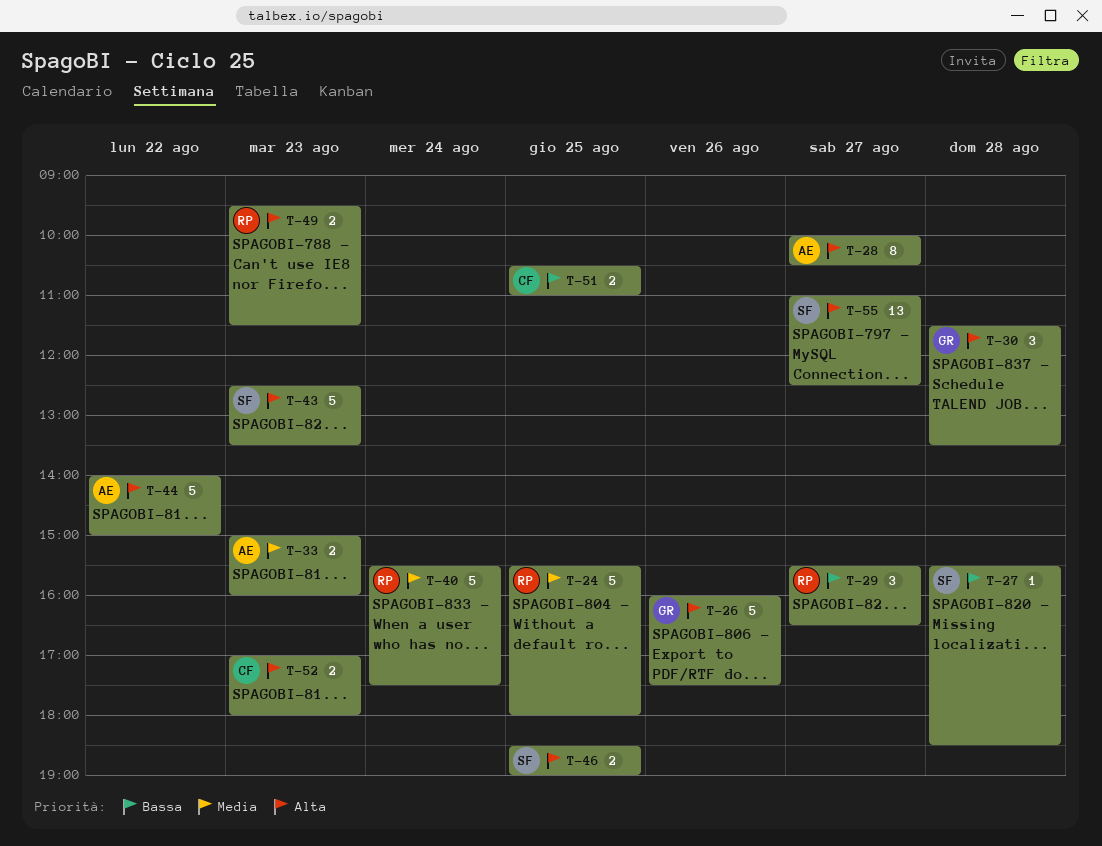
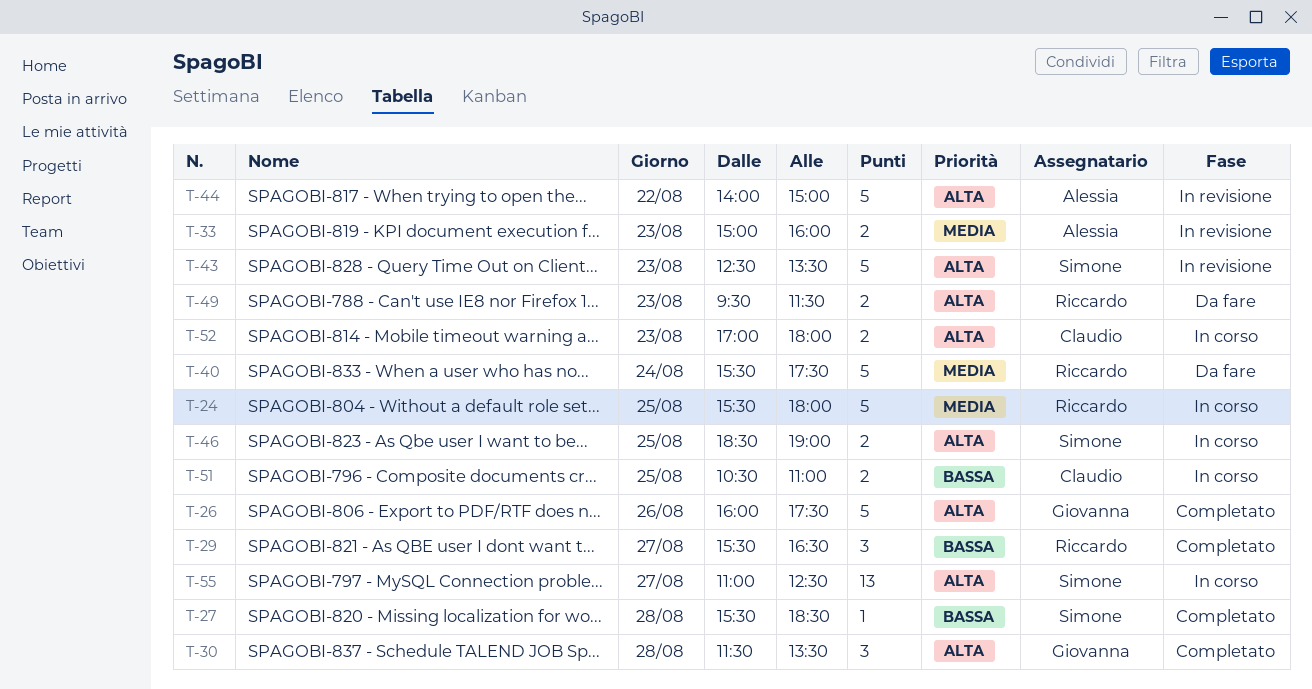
T-28: present -> none

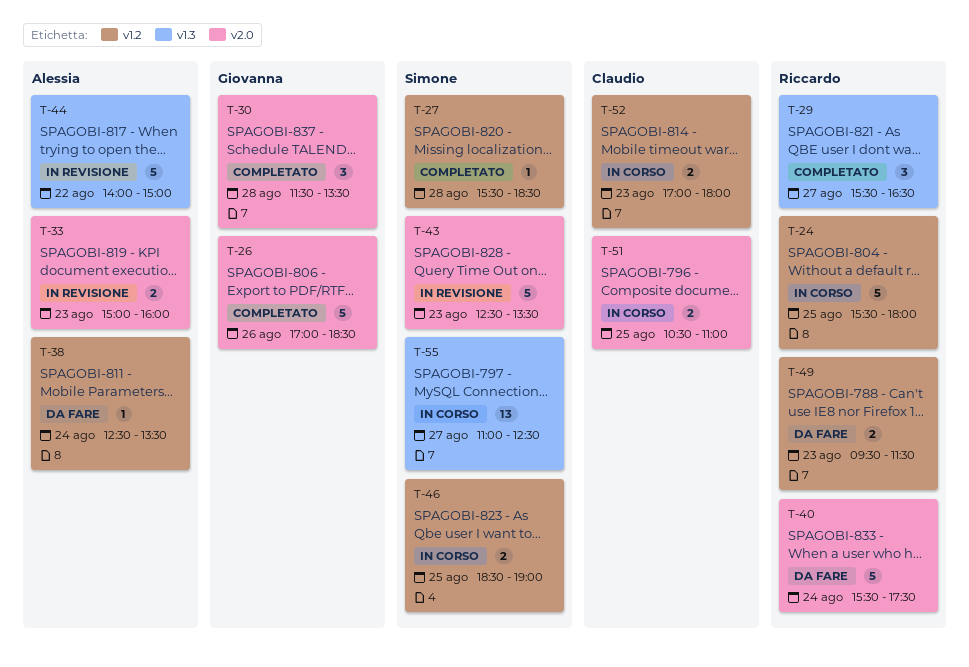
T-26, begins: 16:00 -> 17:00
T-26, ends: 17:30 -> 18:30
T-38: none -> present

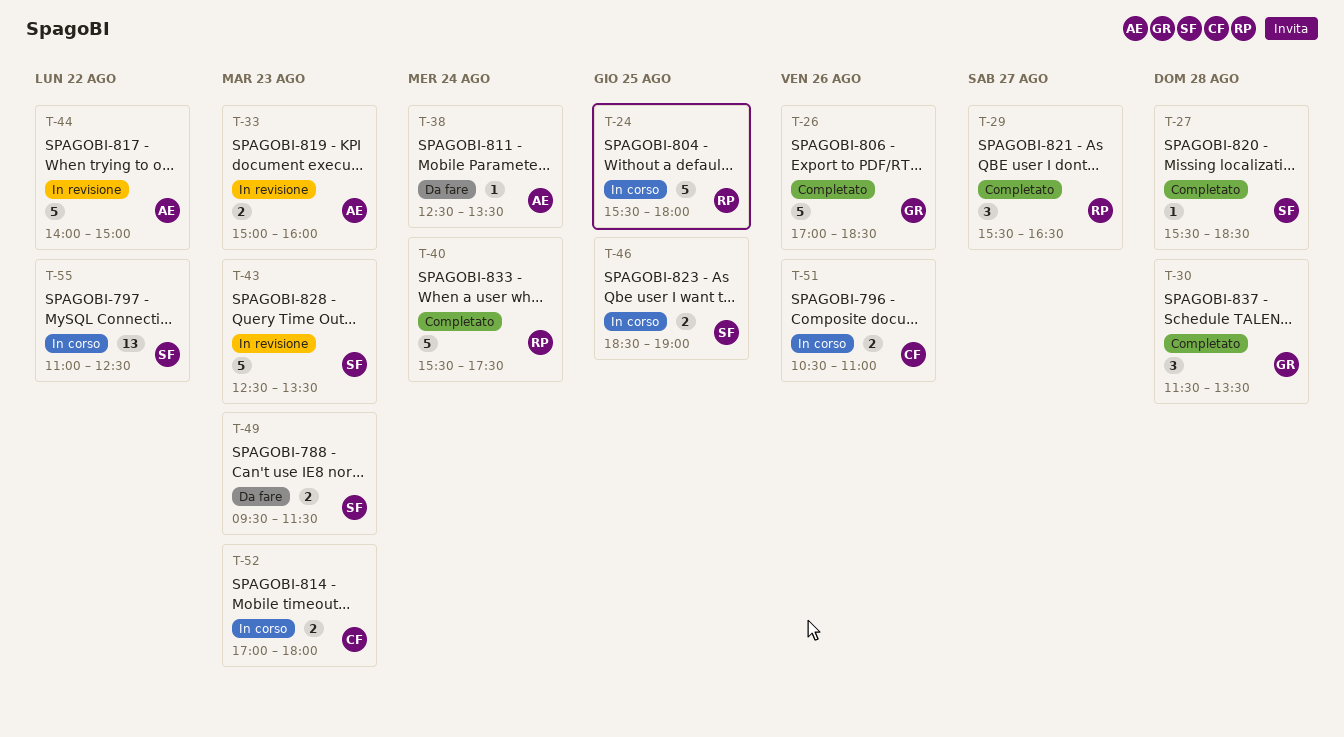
T-40, status: Da fare -> Completato
T-49, owner: Riccardo -> Simone
T-51, day: Aug 25 -> Aug 26
T-55, day: Aug 27 -> Aug 22

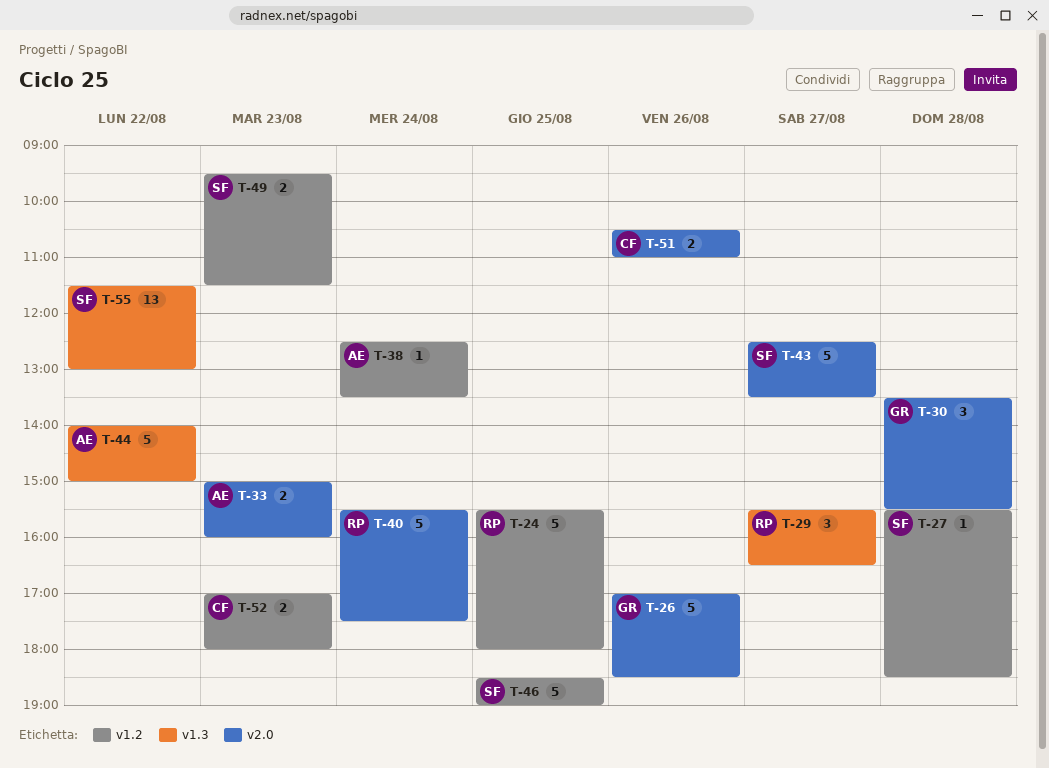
T-30, begins: 11:30 -> 13:30
T-30, ends: 13:30 -> 15:30
T-43, day: Aug 23 -> Aug 27
T-46, estimate: 2 -> 5
T-55, begins: 11:00 -> 11:30
T-55, ends: 12:30 -> 13:00

